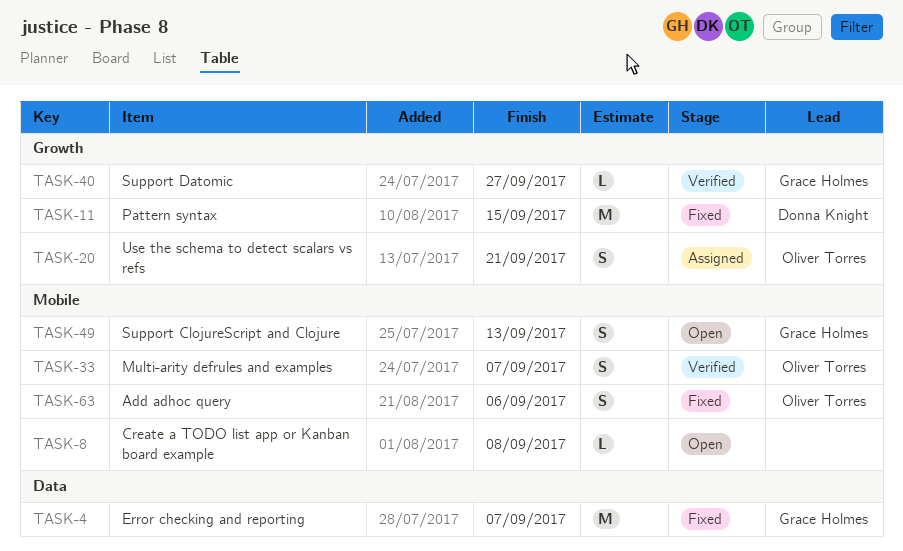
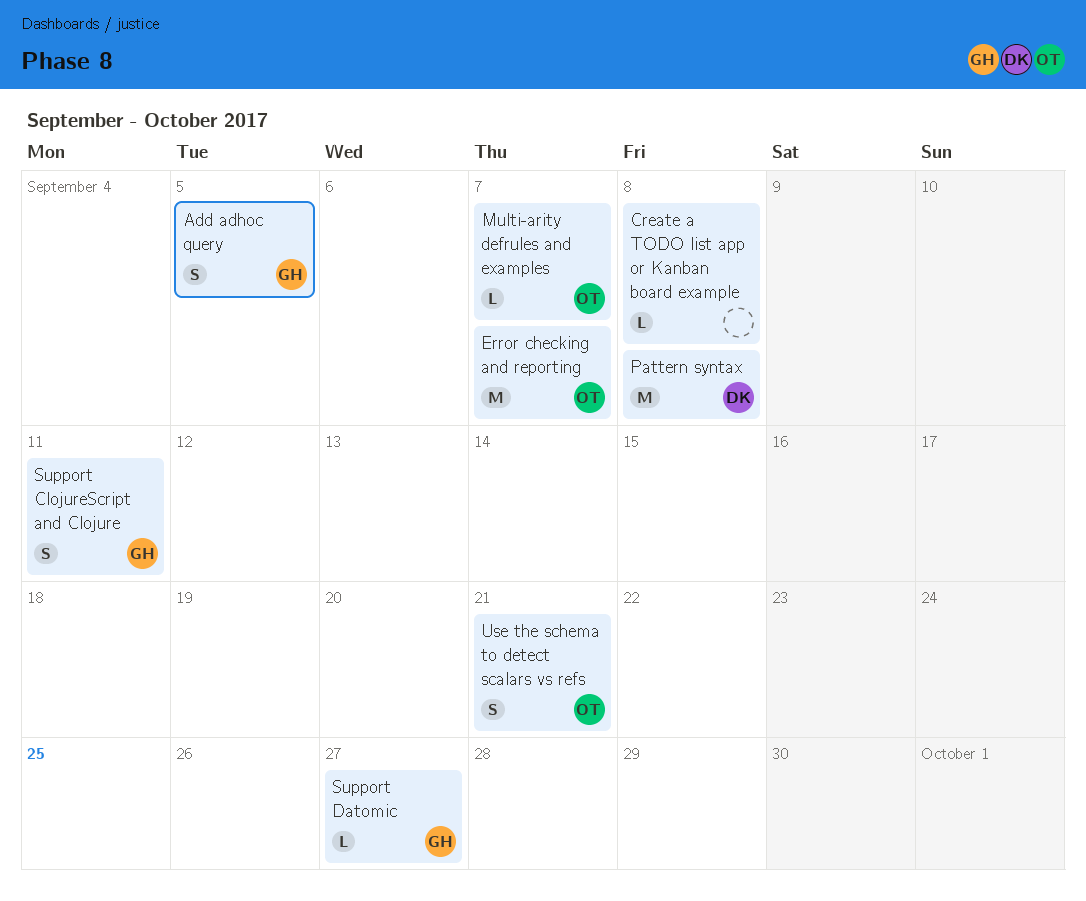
Add adhoc query, owner: Oliver Torres -> Grace Holmes
Add adhoc query, due: Sep 6 -> Sep 5
Error checking and reporting, owner: Grace Holmes -> Oliver Torres
Multi-arity defrules and examples, estimate: S -> L
Pattern syntax, due: Sep 15 -> Sep 8
Support ClojureScript and Clojure, due: Sep 13 -> Sep 11

